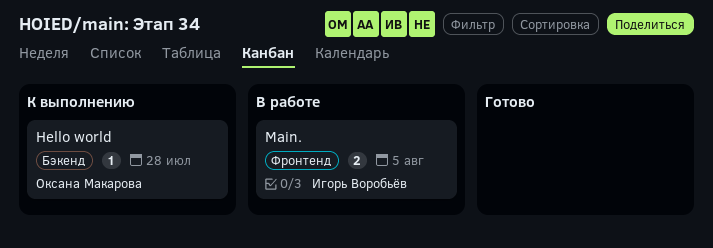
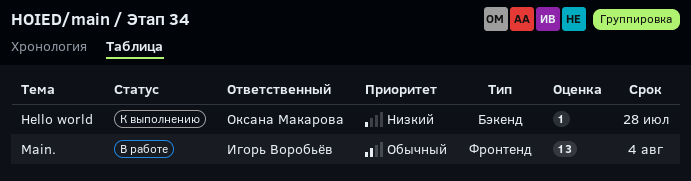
Main., estimate: 2 -> 13
Main., due: Aug 5 -> Aug 4

